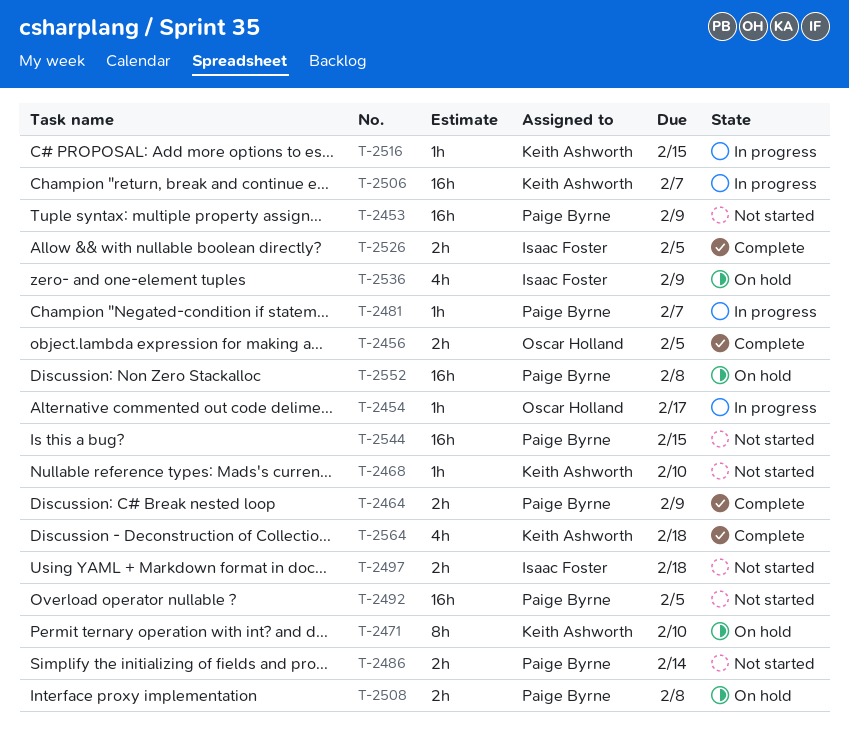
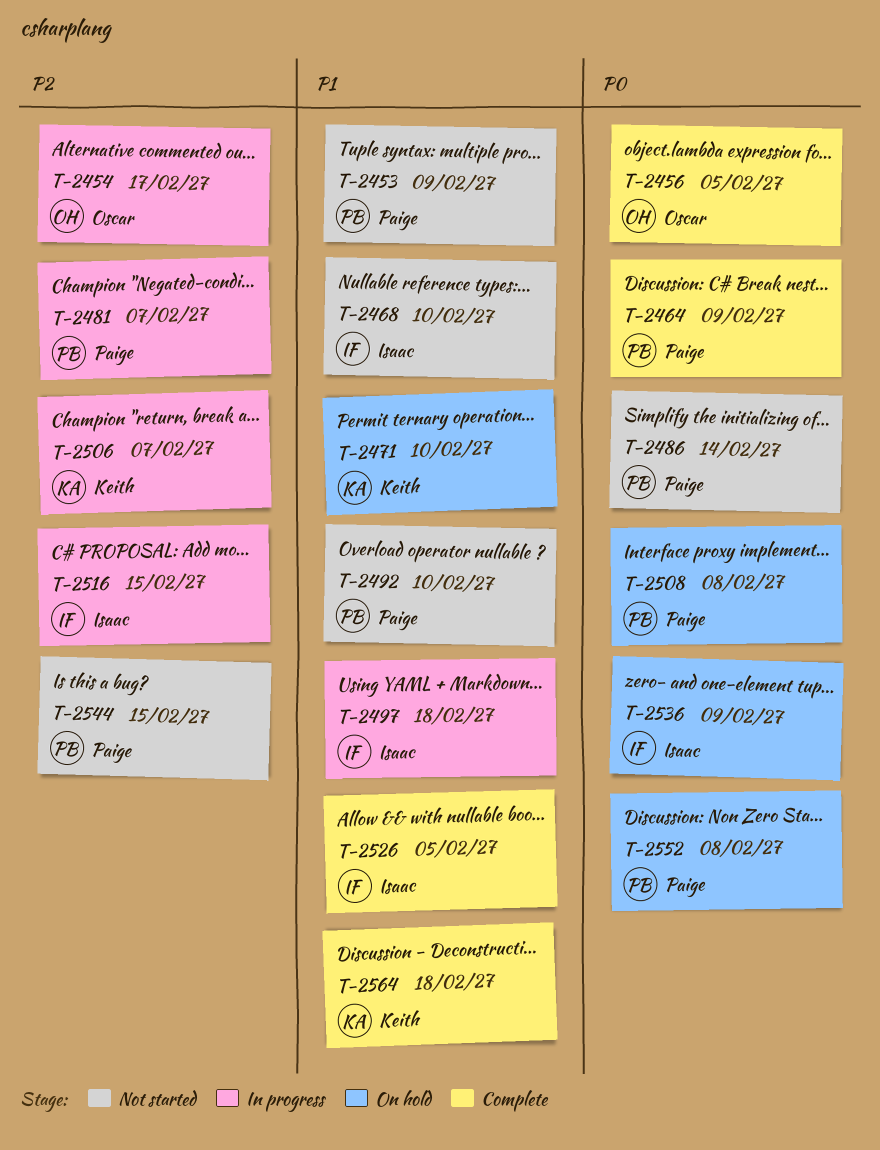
T-2468, owner: Keith Ashworth -> Isaac Foster
T-2492, due: Feb 5 -> Feb 10
T-2497, status: Not started -> In progress
T-2516, owner: Keith Ashworth -> Isaac Foster

